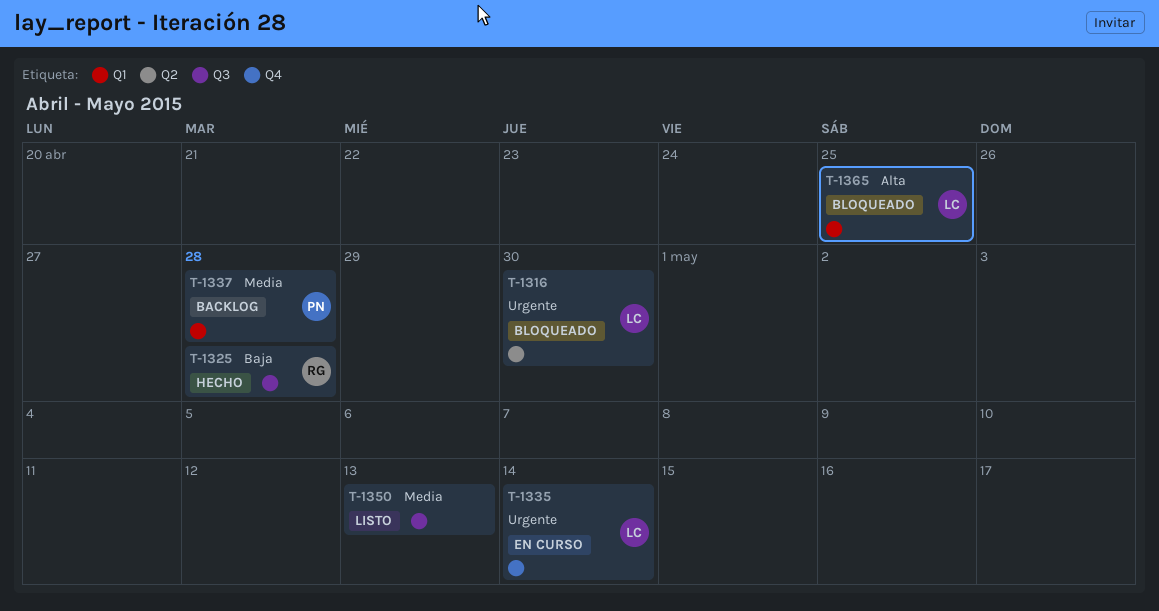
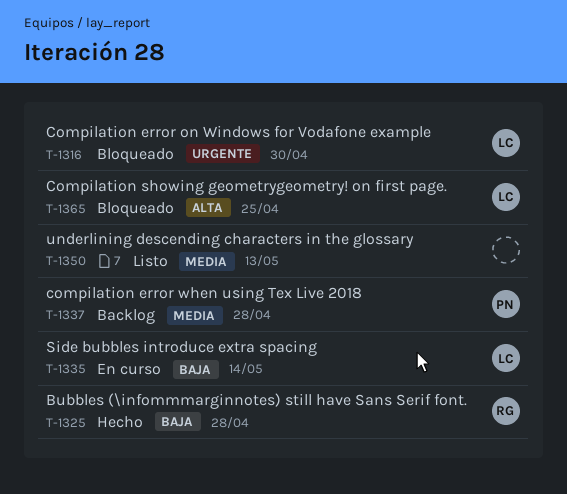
T-1335, priority: Urgente -> Baja

